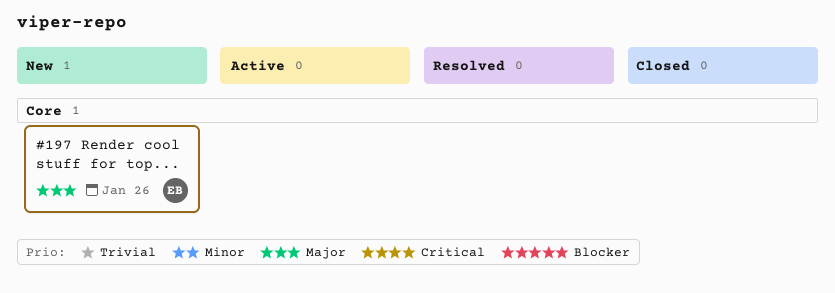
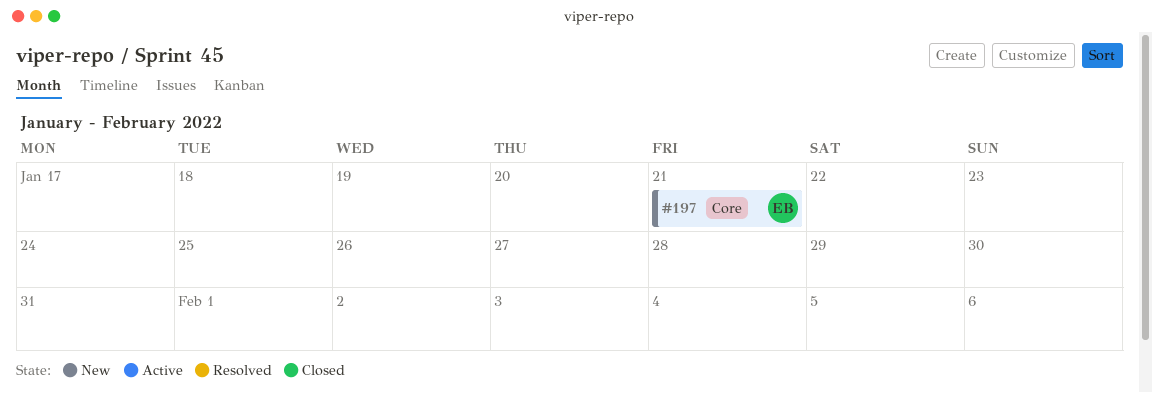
#197, due: Jan 26 -> Jan 21

